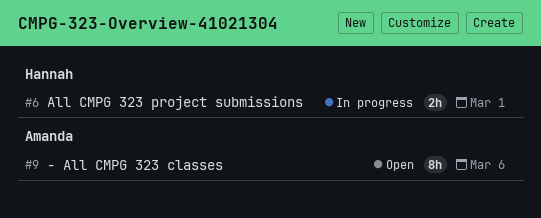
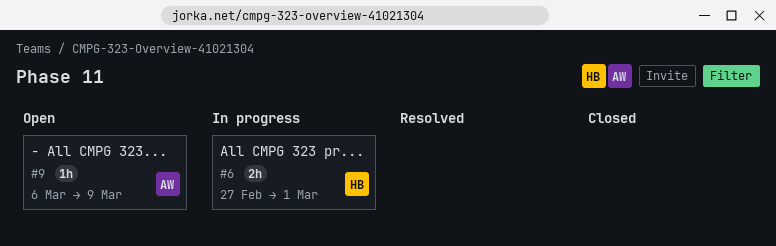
#9, estimate: 8h -> 1h
#9, due: Mar 6 -> Mar 9

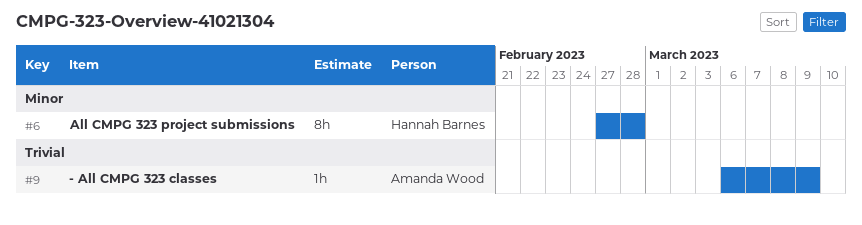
#6, estimate: 2h -> 8h
#6, due: Mar 1 -> Feb 28

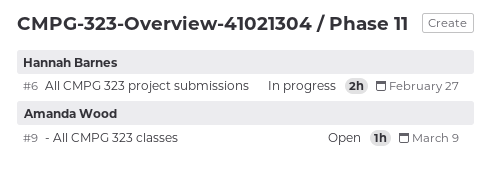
#6, estimate: 8h -> 2h
#6, due: Feb 28 -> Feb 27

